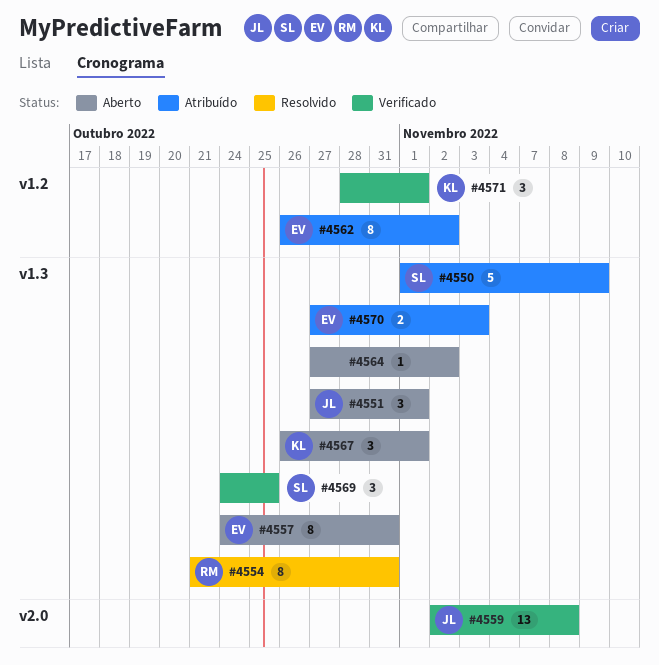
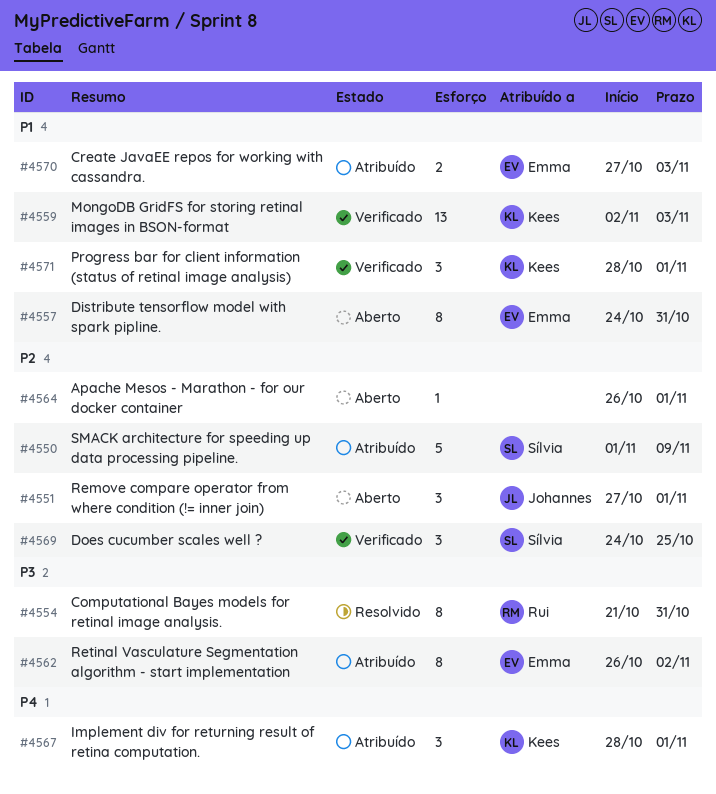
#4559, owner: Johannes -> Kees
#4559, due: Nov 8 -> Nov 3
#4564, start: Oct 27 -> Oct 26
#4564, due: Nov 2 -> Nov 1
#4567, status: Aberto -> Atribuído
#4567, start: Oct 26 -> Oct 28

